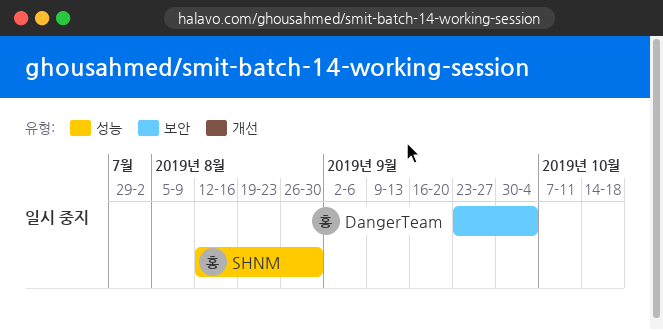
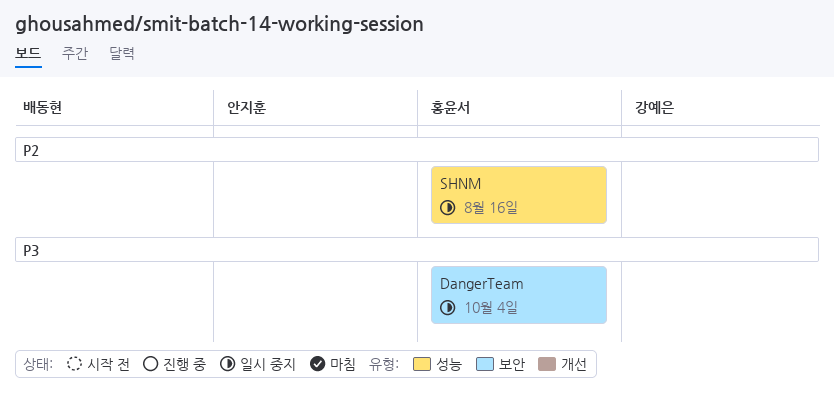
SHNM, due: Aug 30 -> Aug 16

